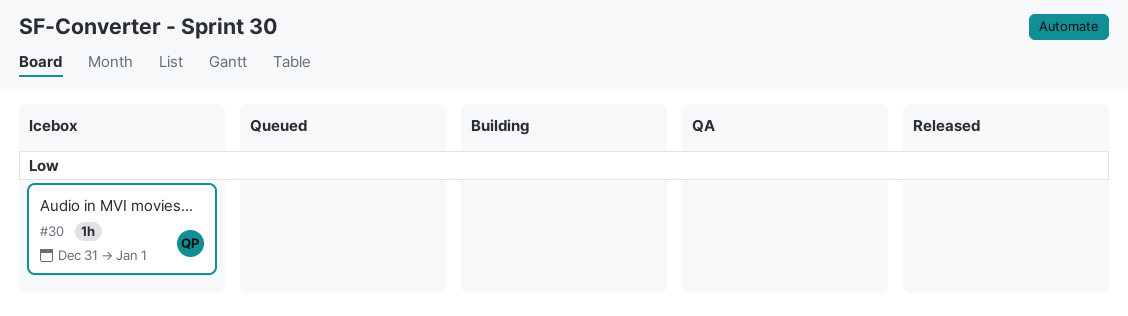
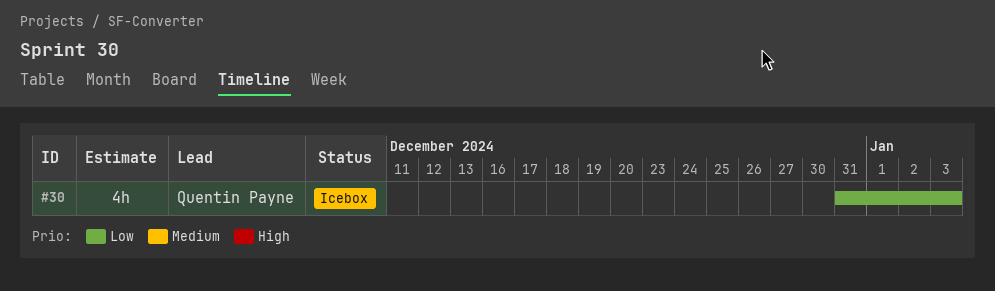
#30, estimate: 1h -> 4h
#30, due: Jan 1 -> Jan 3

